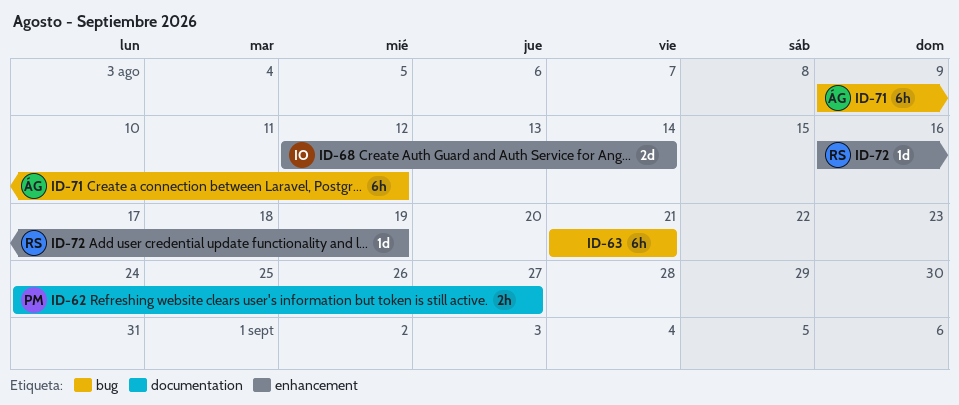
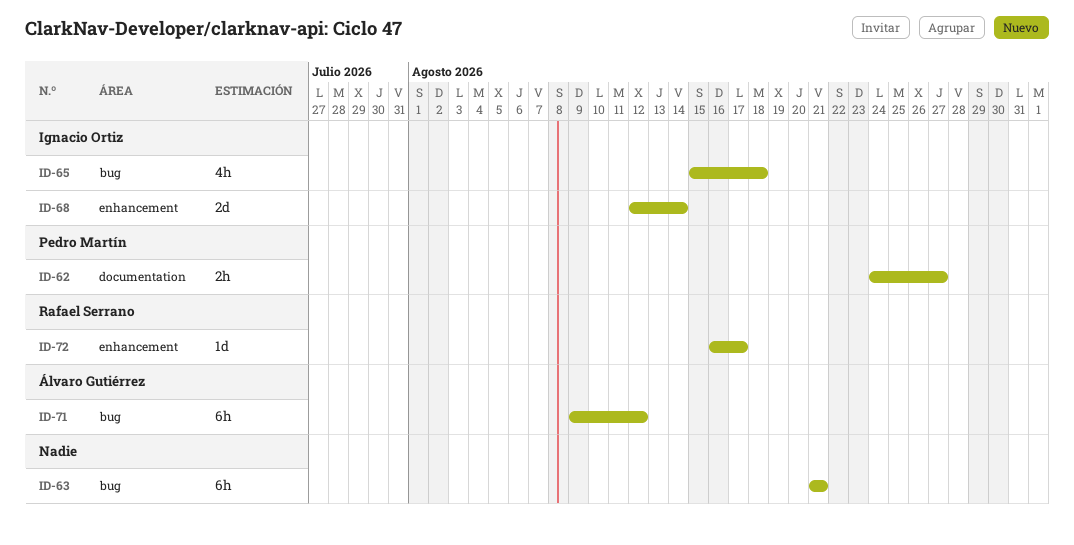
ID-65: none -> present
ID-72, due: Aug 19 -> Aug 17

